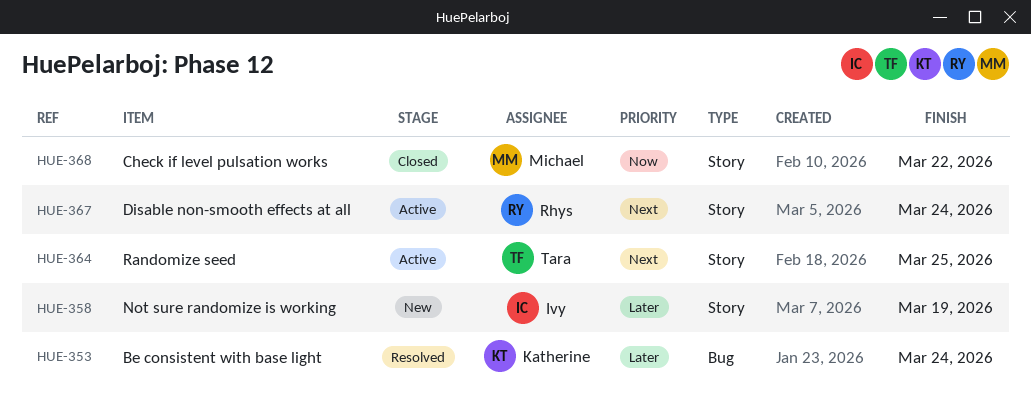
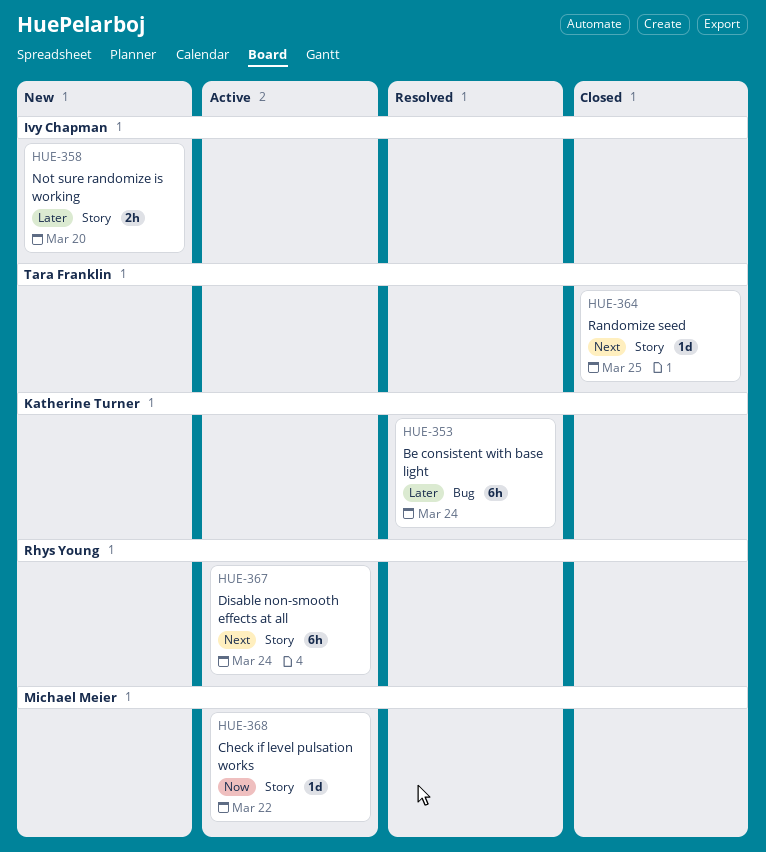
HUE-358, due: Mar 19 -> Mar 20
HUE-364, status: Active -> Closed
HUE-368, status: Closed -> Active

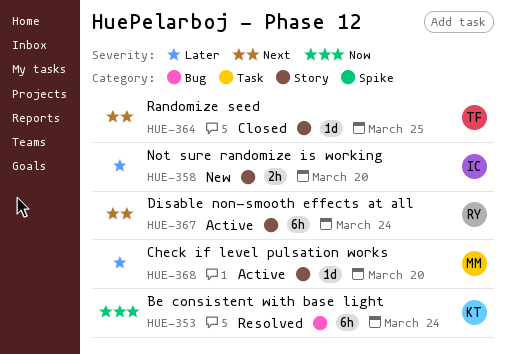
HUE-353, priority: Later -> Now
HUE-368, priority: Now -> Later
HUE-368, due: Mar 22 -> Mar 20

